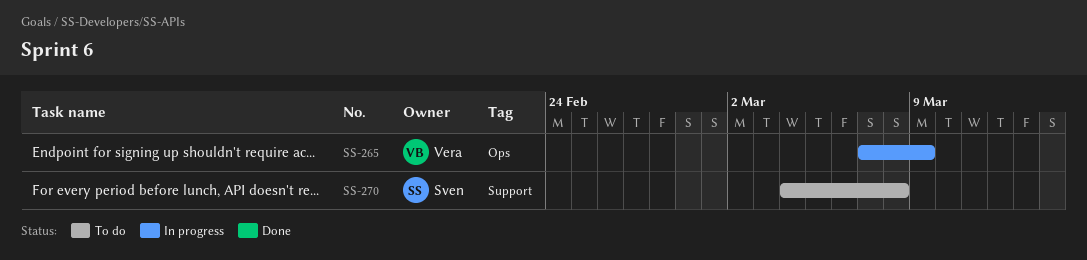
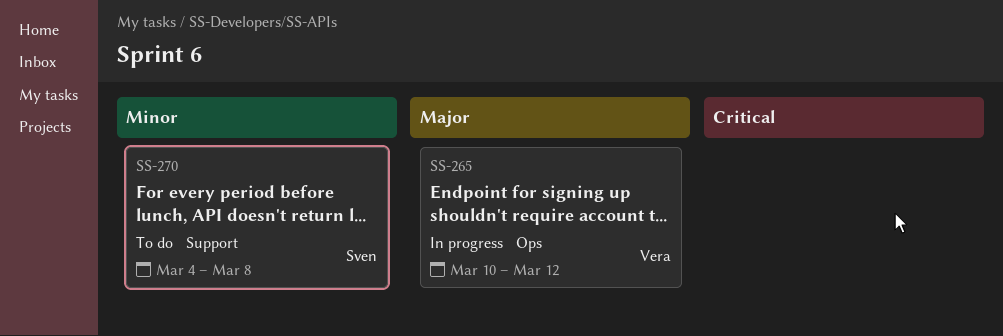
SS-265, start: Mar 7 -> Mar 10
SS-265, due: Mar 9 -> Mar 12

